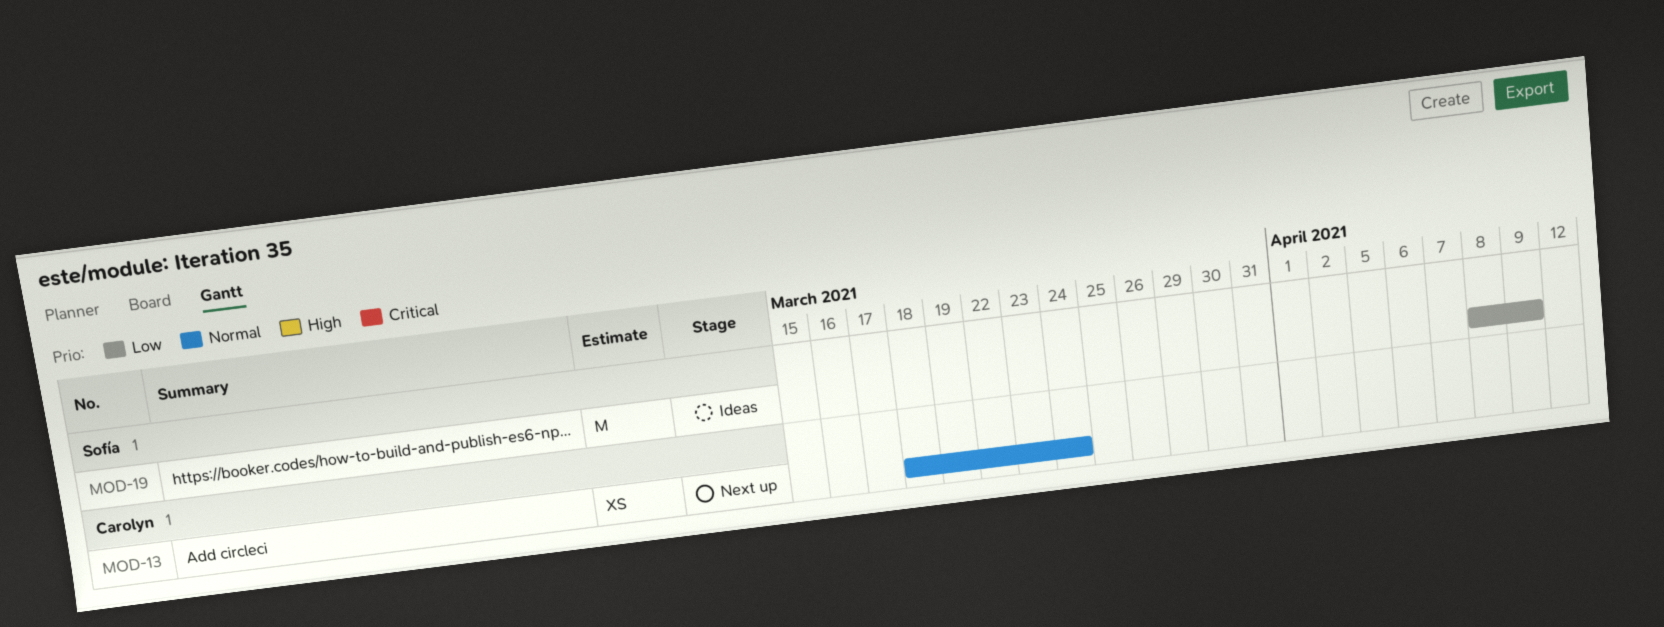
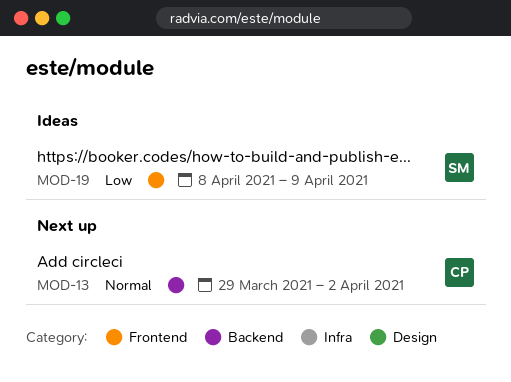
MOD-13, start: Mar 18 -> Mar 29
MOD-13, due: Mar 24 -> Apr 2

